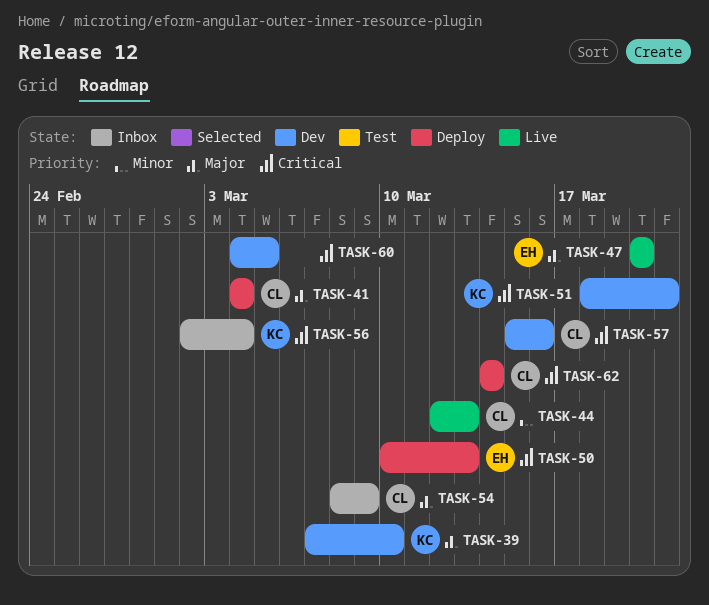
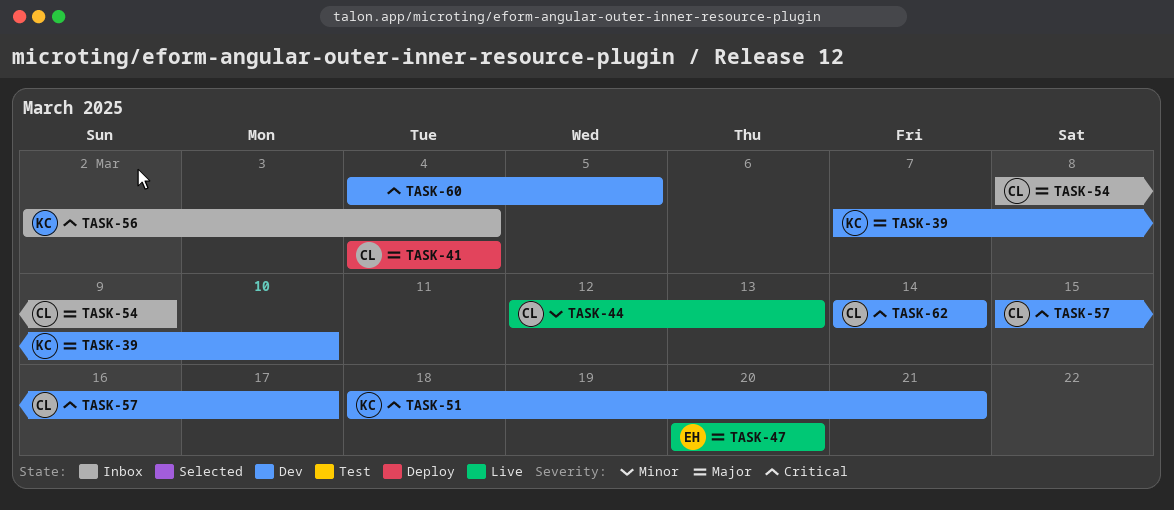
TASK-50: present -> none
TASK-57, due: Mar 16 -> Mar 17
TASK-62, status: Deploy -> Dev

